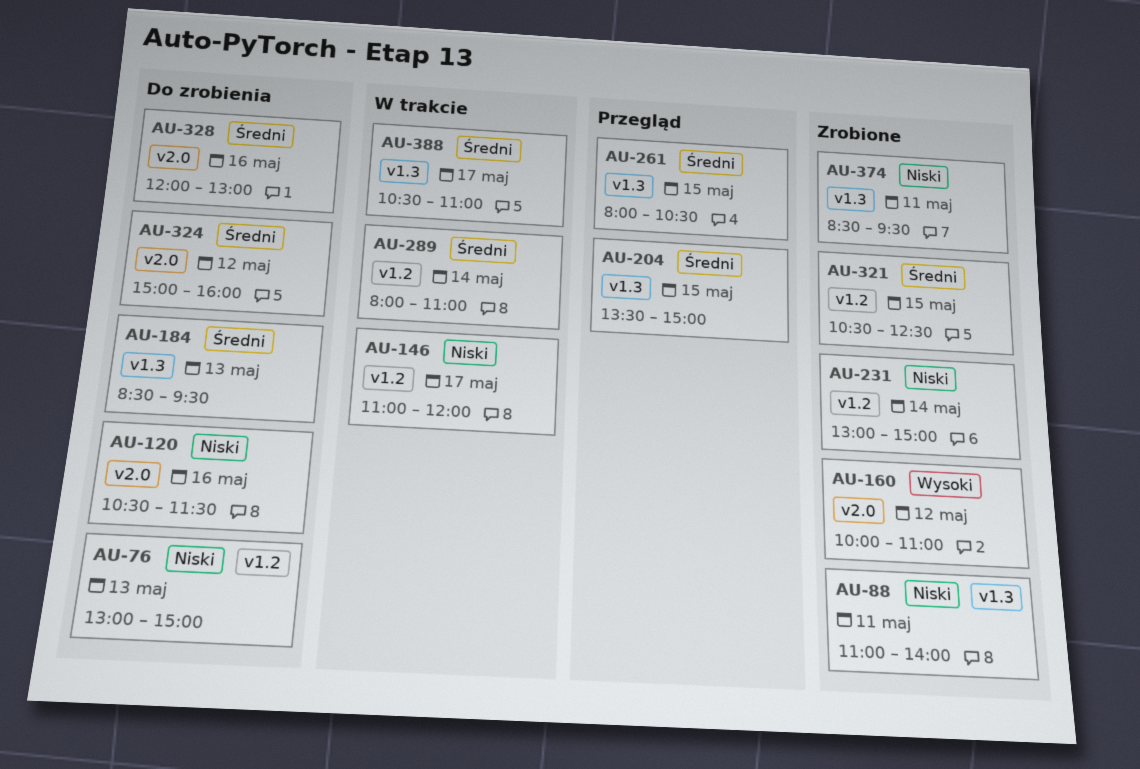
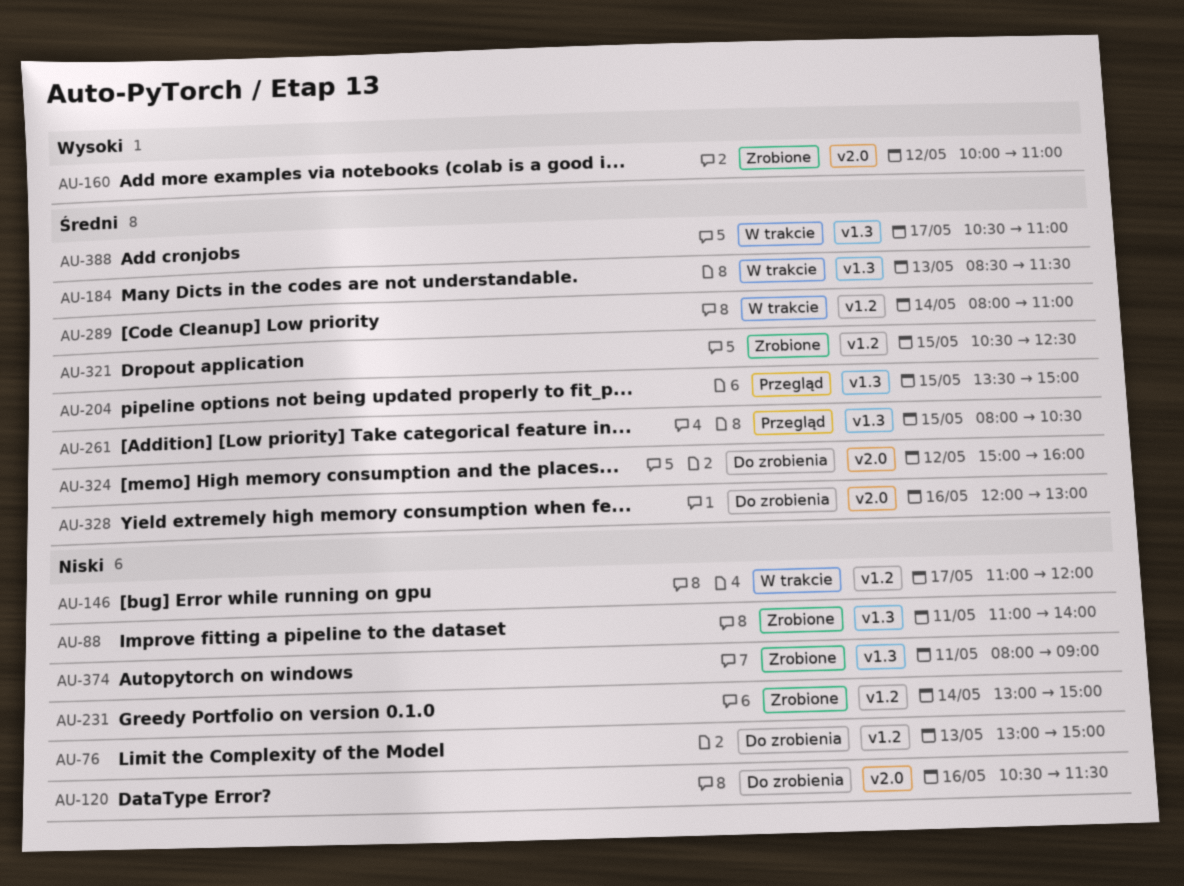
AU-184, status: Do zrobienia -> W trakcie
AU-184, ends: 09:30 -> 11:30
AU-374, begins: 08:30 -> 08:00
AU-374, ends: 09:30 -> 09:00

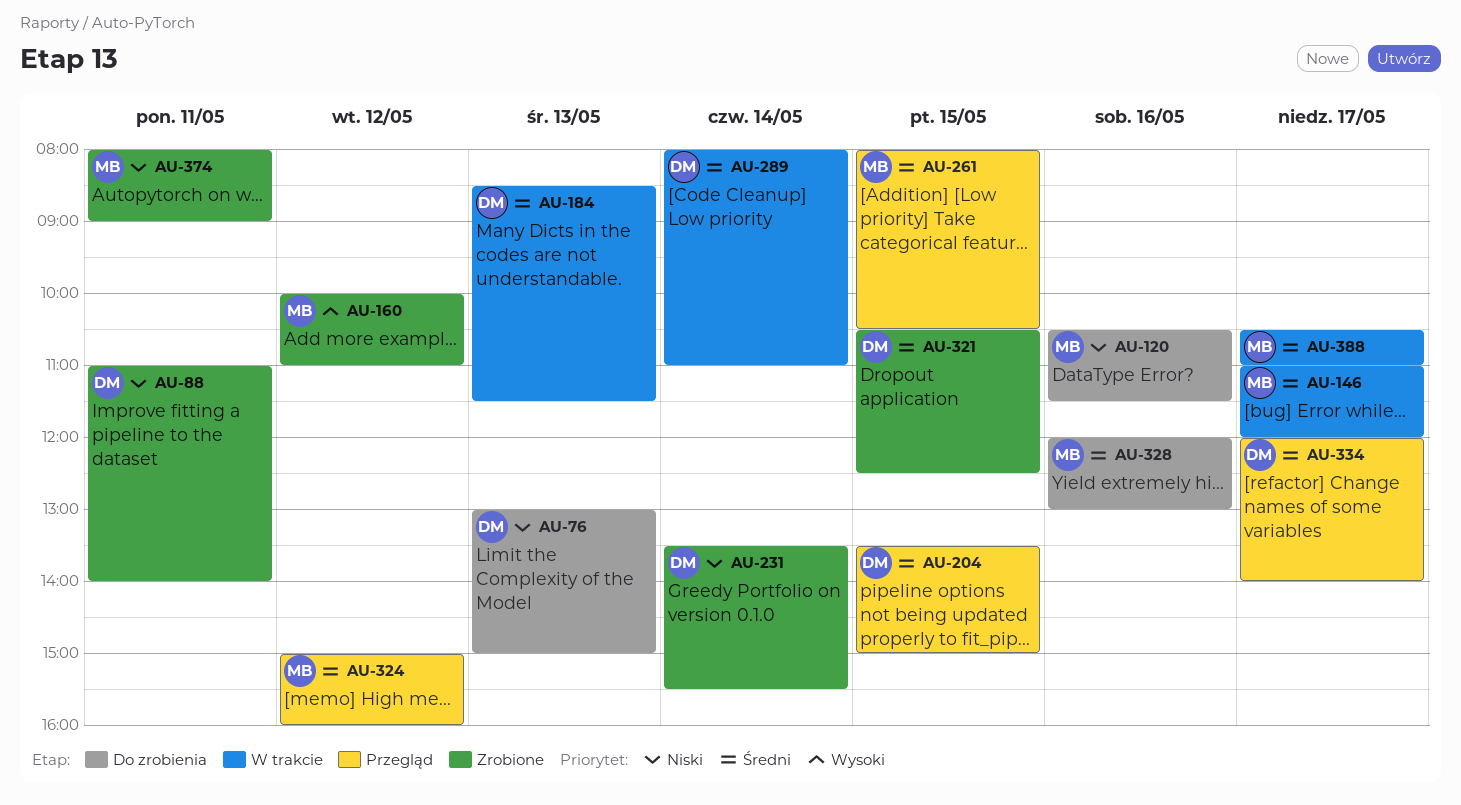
AU-146, priority: Niski -> Średni
AU-231, begins: 13:00 -> 13:30
AU-231, ends: 15:00 -> 15:30
AU-324, status: Do zrobienia -> Przegląd
AU-334: none -> present

